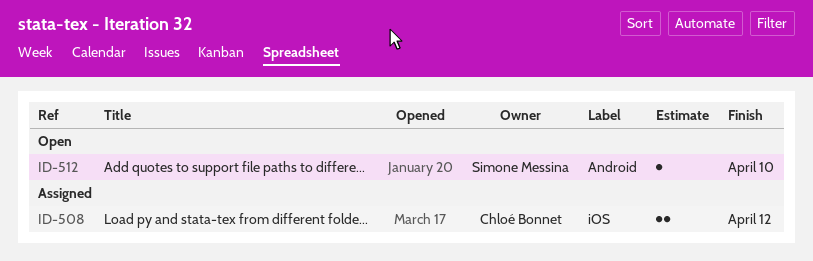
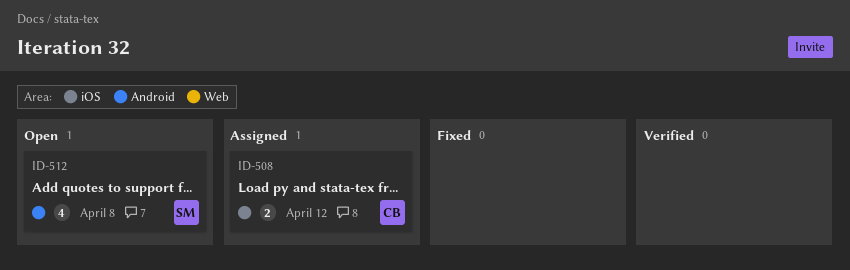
ID-512, estimate: 1 -> 4
ID-512, due: Apr 10 -> Apr 8

